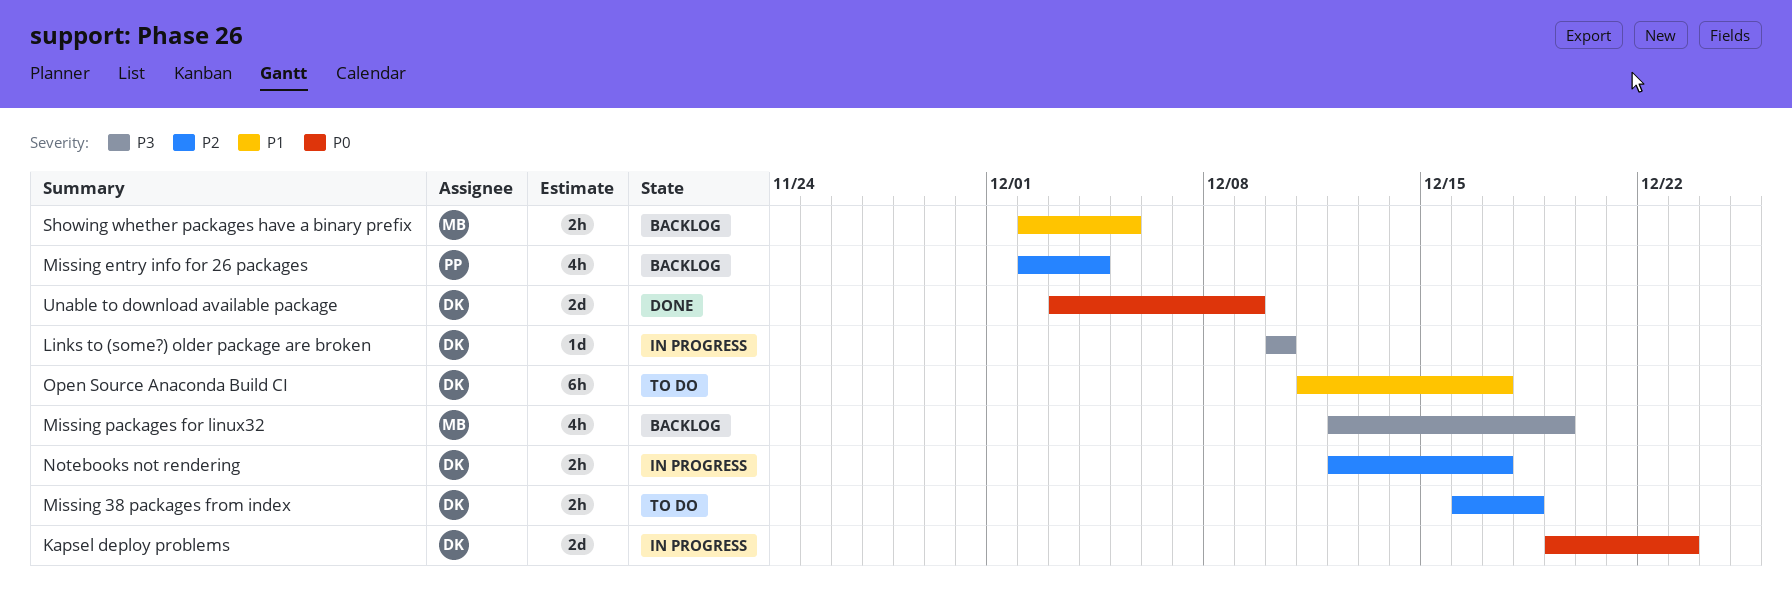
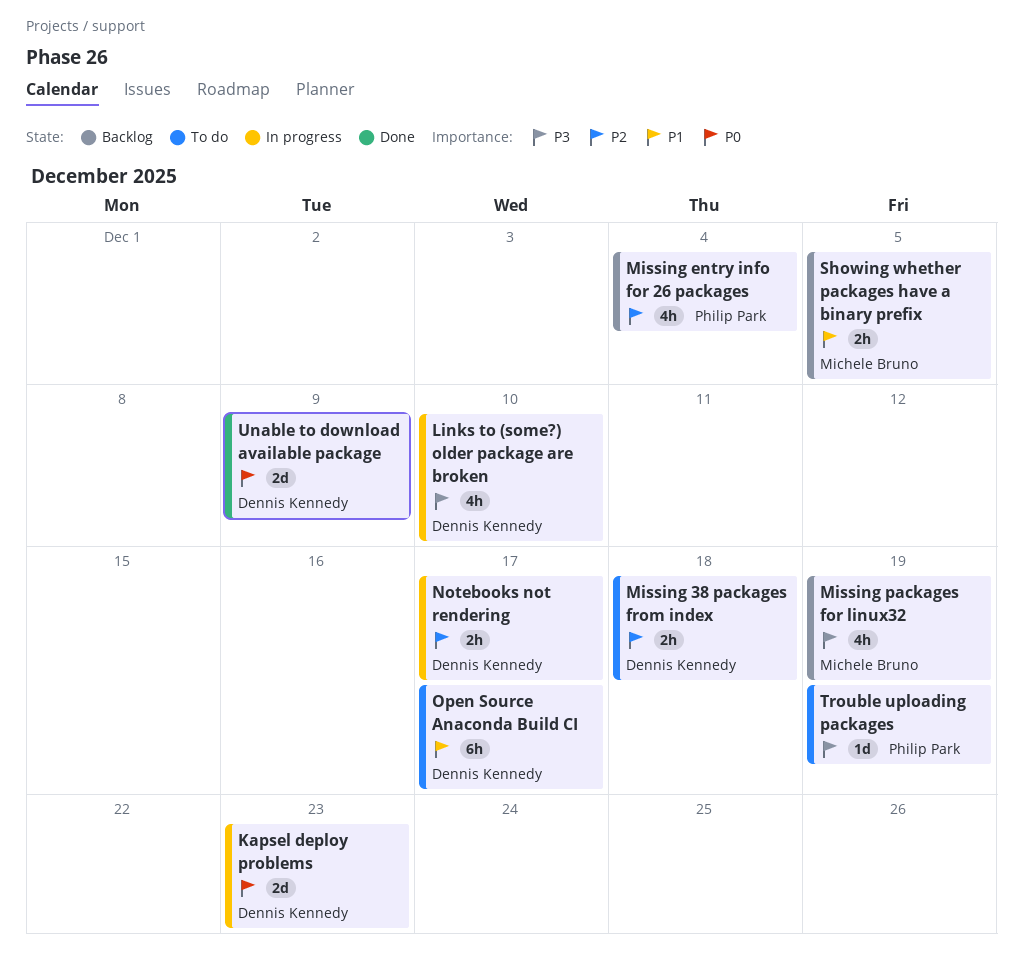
Links to (some?) older package are broken, estimate: 1d -> 4h
Trouble uploading packages: none -> present

